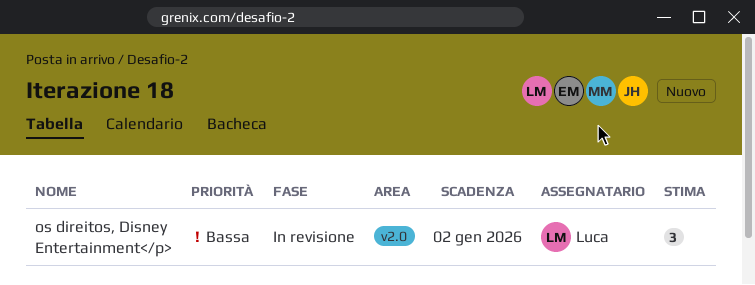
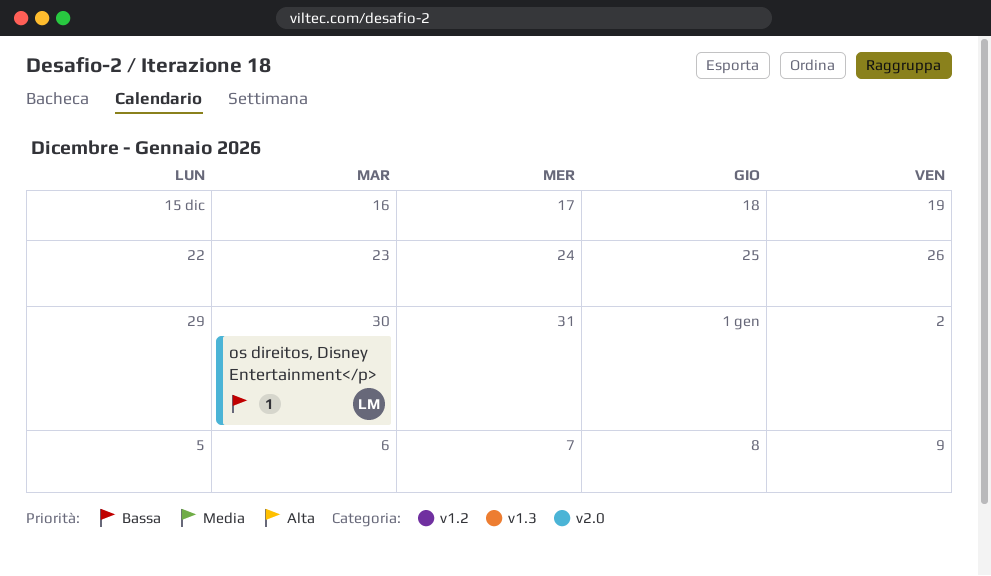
os direitos, Disney Entertainment</p>, estimate: 3 -> 1
os direitos, Disney Entertainment</p>, due: Jan 2 -> Dec 30

